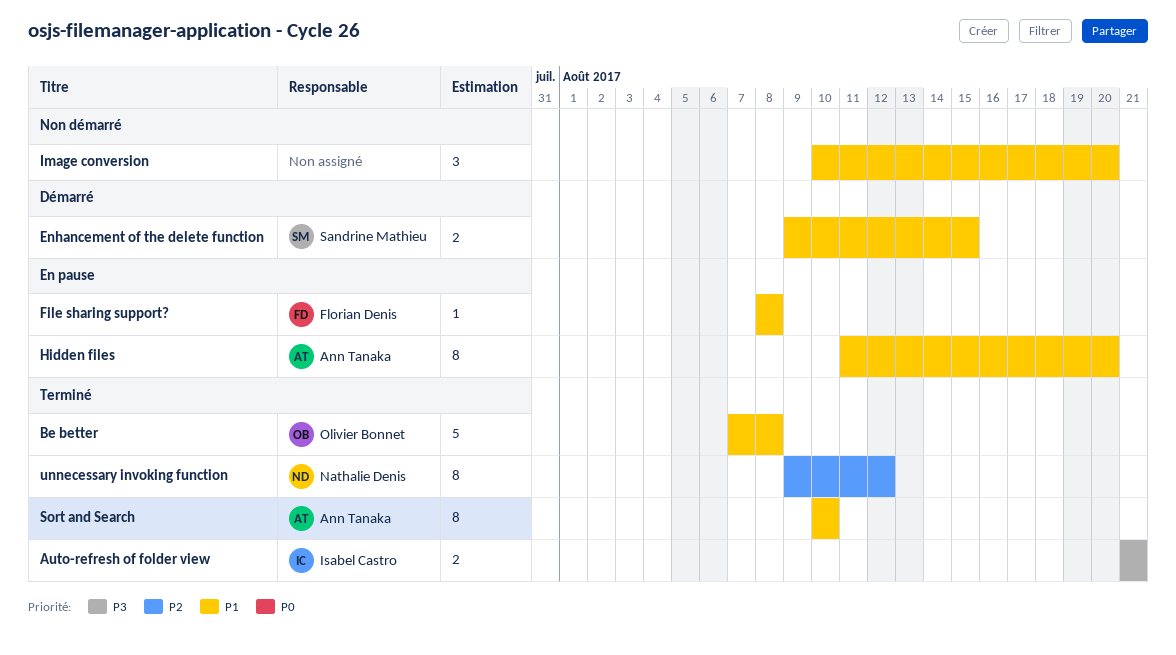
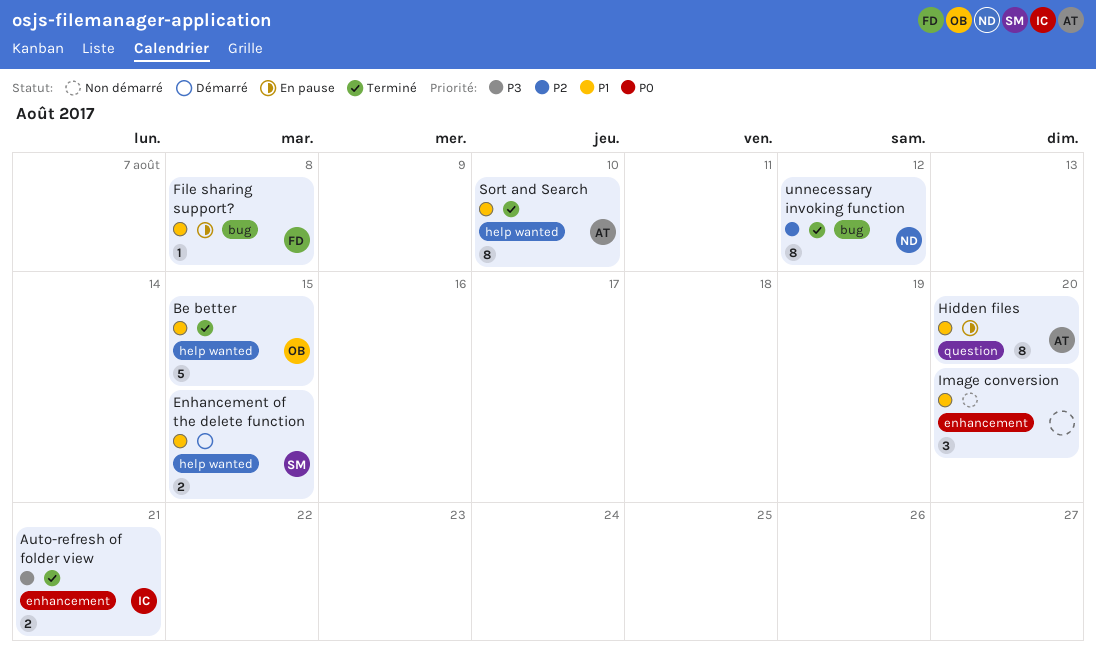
Be better, due: Aug 8 -> Aug 15

